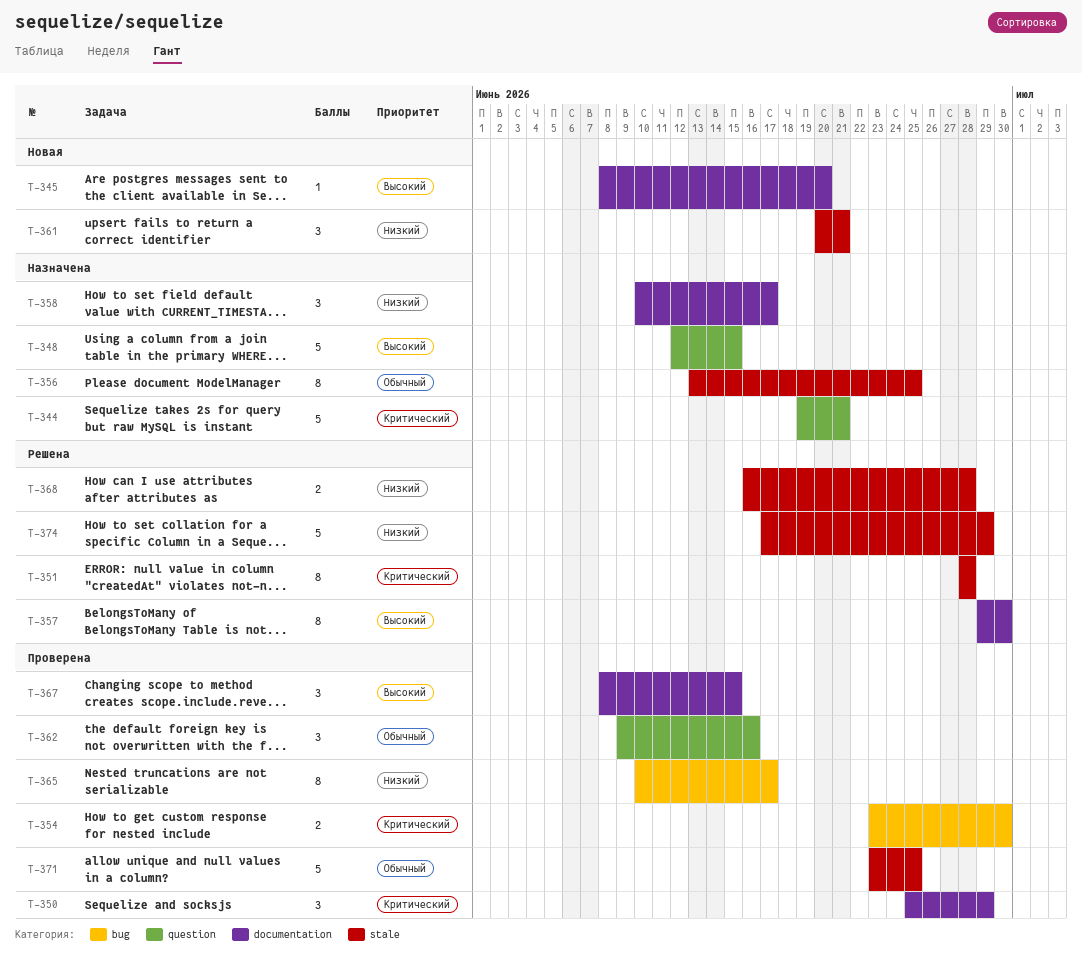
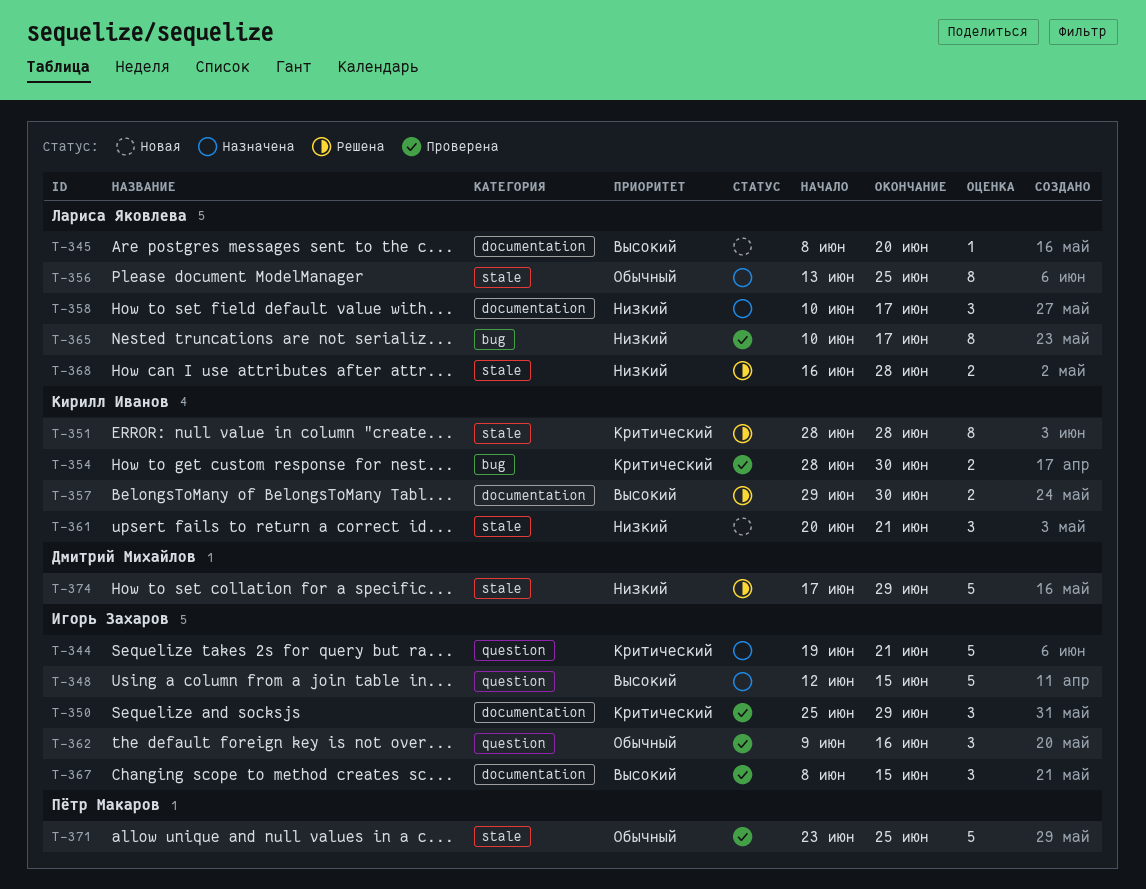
T-354, start: Jun 23 -> Jun 28
T-357, estimate: 8 -> 2

